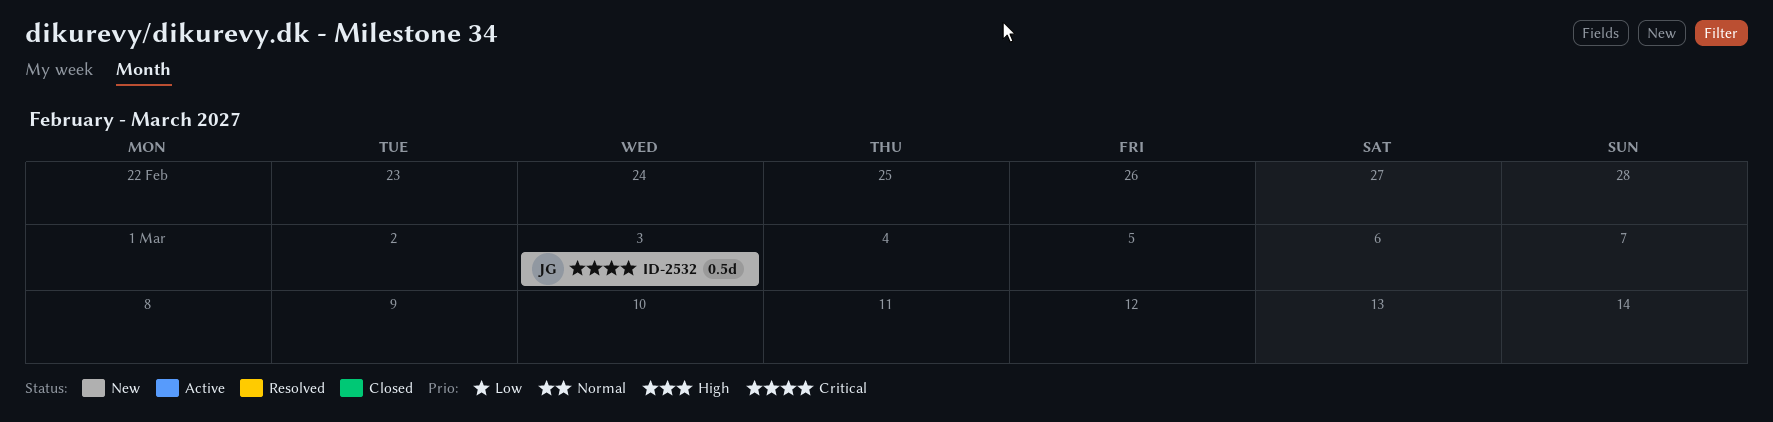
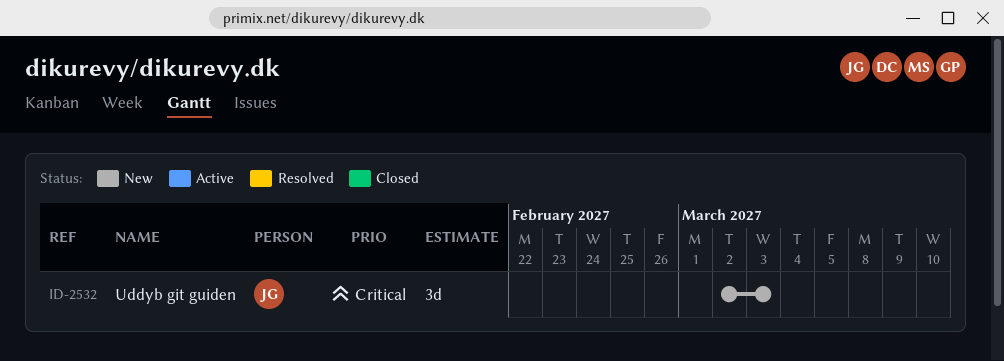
ID-2532, estimate: 0.5d -> 3d
ID-2532, start: Mar 3 -> Mar 2

